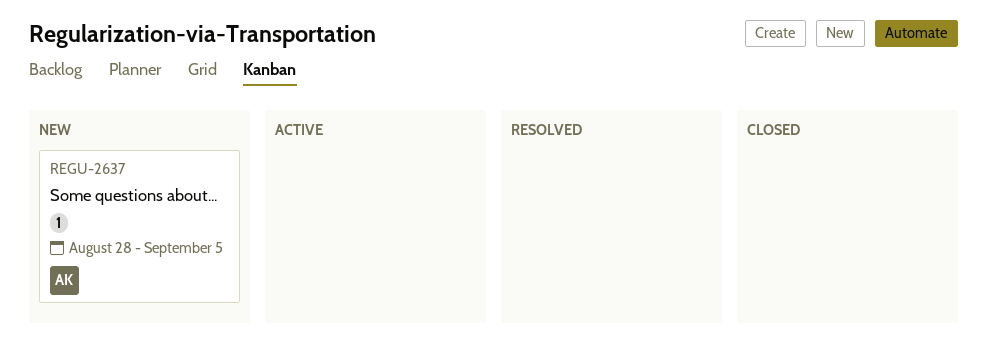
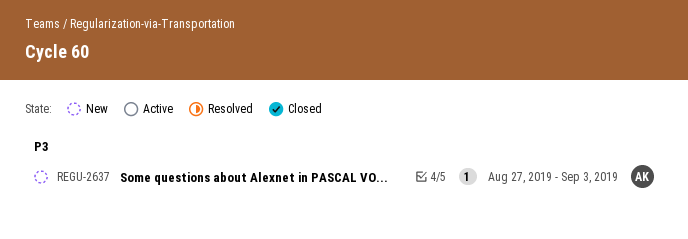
REGU-2637, start: Aug 28 -> Aug 27
REGU-2637, due: Sep 5 -> Sep 3

